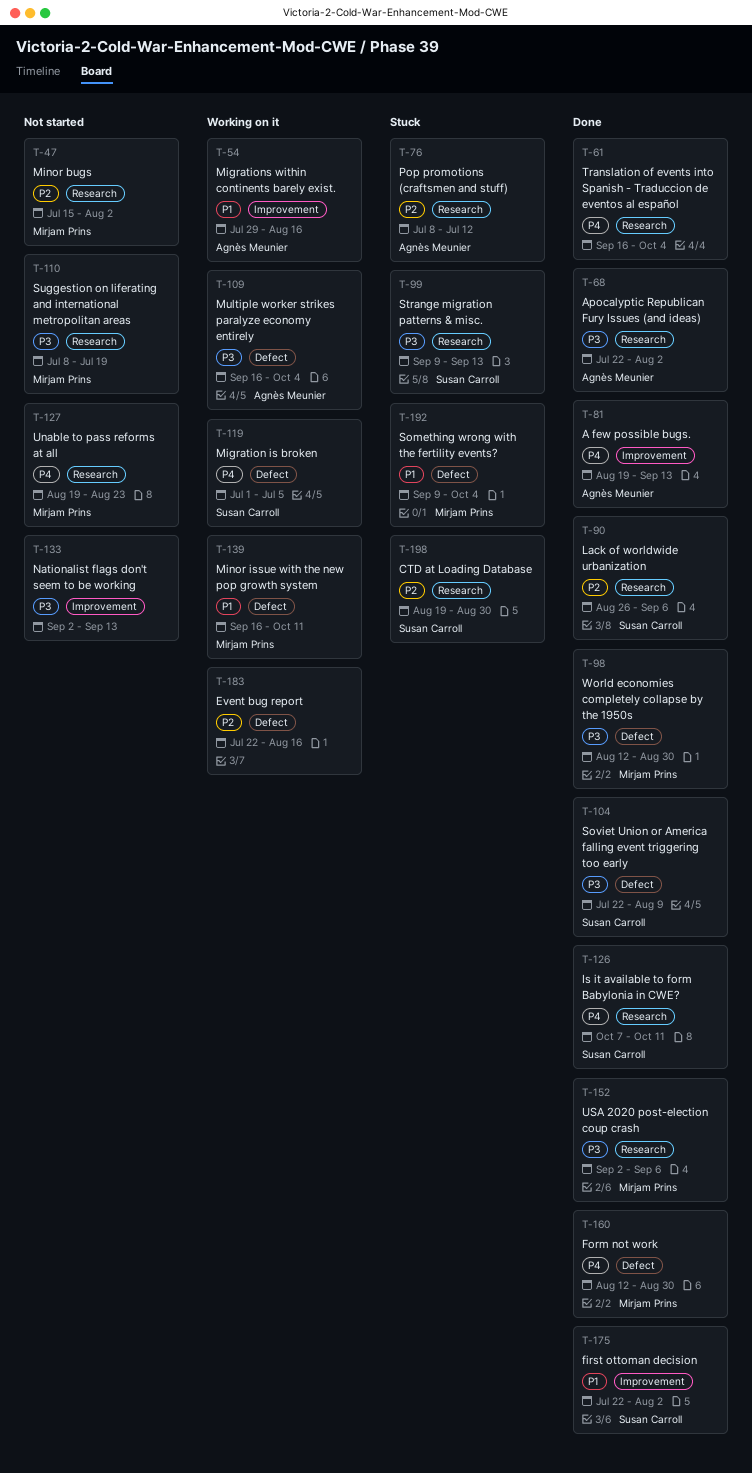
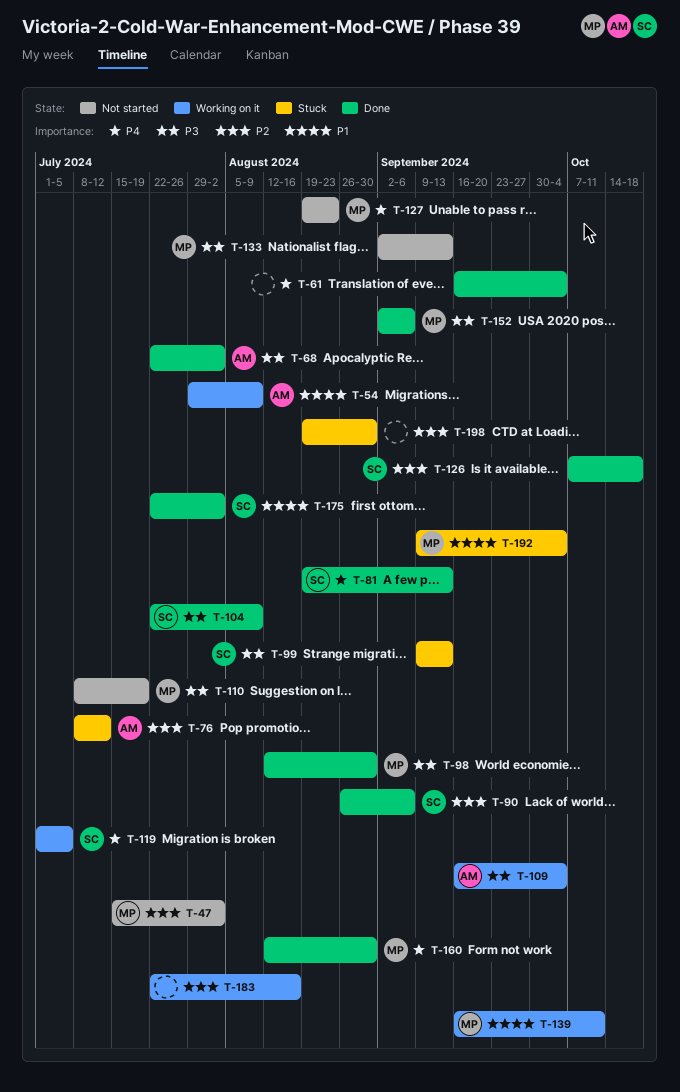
T-54, due: Aug 16 -> Aug 9
T-81, owner: Agnès Meunier -> Susan Carroll
T-126, priority: P4 -> P2
T-126, due: Oct 11 -> Oct 18
T-133, owner: none -> Mirjam Prins
T-198, owner: Susan Carroll -> none

